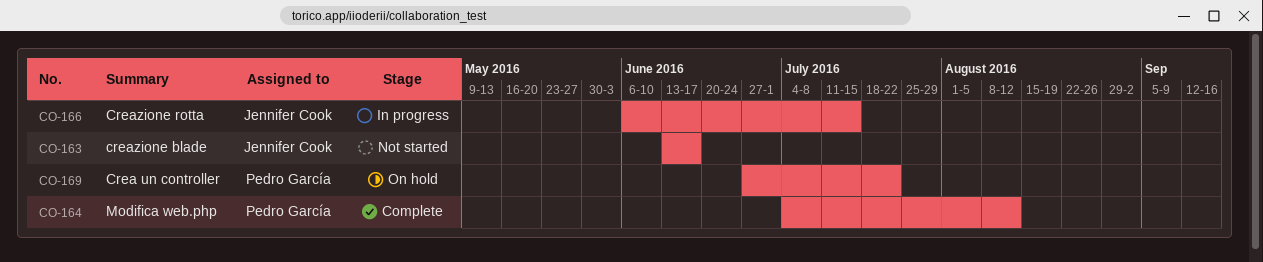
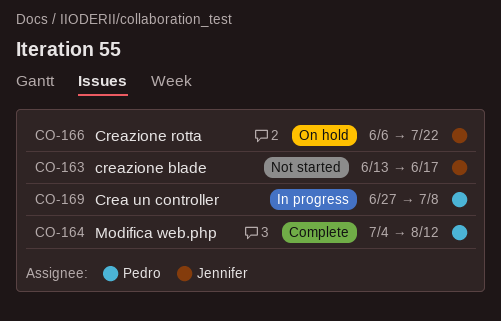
CO-166, status: In progress -> On hold
CO-166, due: Jul 15 -> Jul 22
CO-169, status: On hold -> In progress
CO-169, due: Jul 22 -> Jul 8

